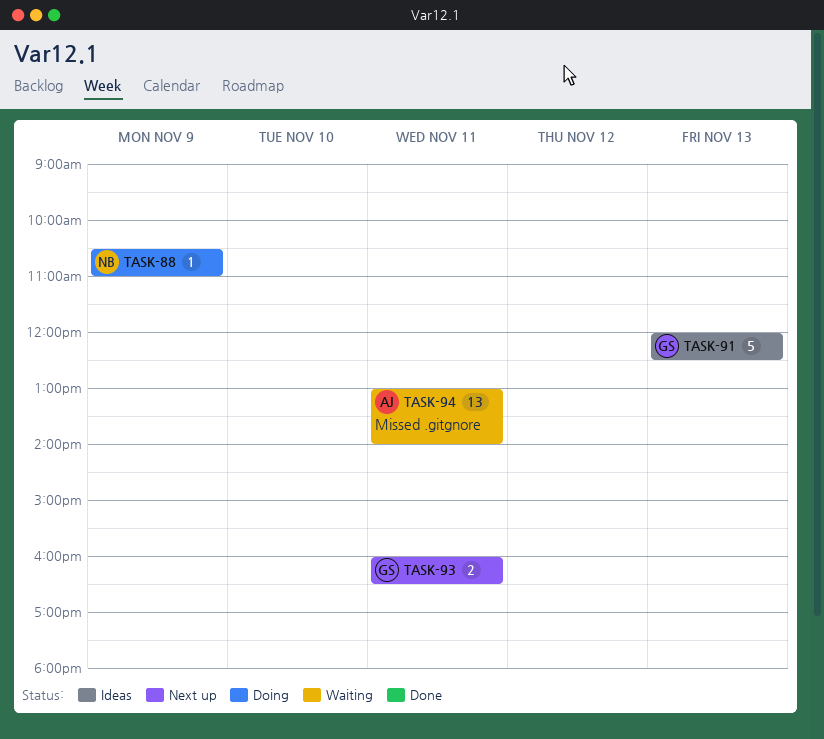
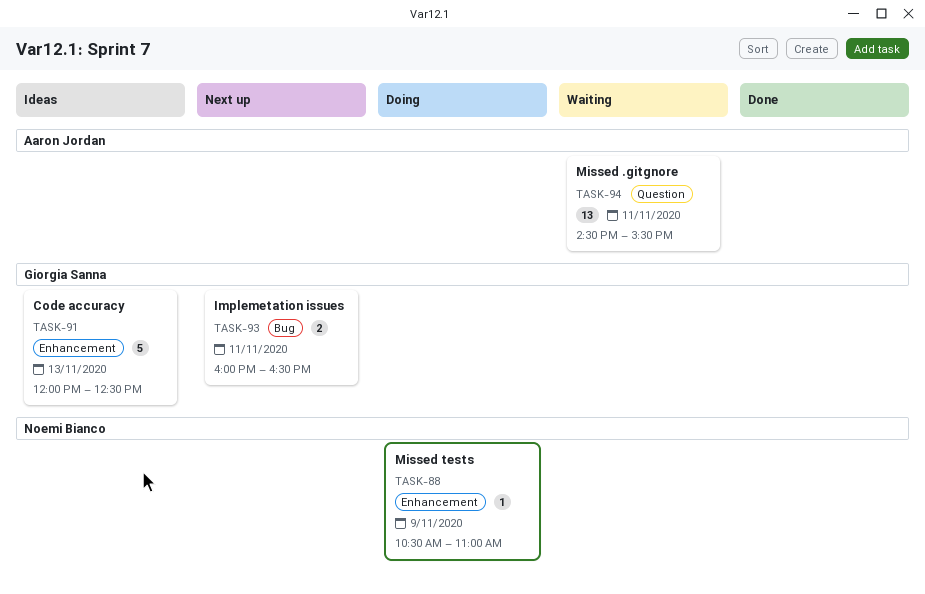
TASK-94, begins: 13:00 -> 14:30
TASK-94, ends: 14:00 -> 15:30

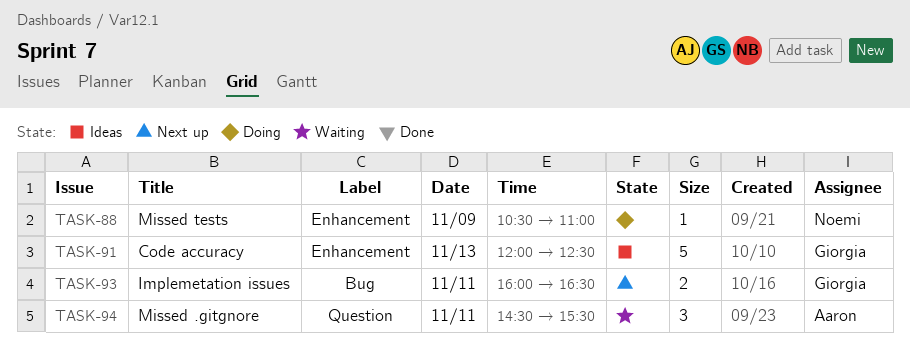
TASK-94, estimate: 13 -> 3

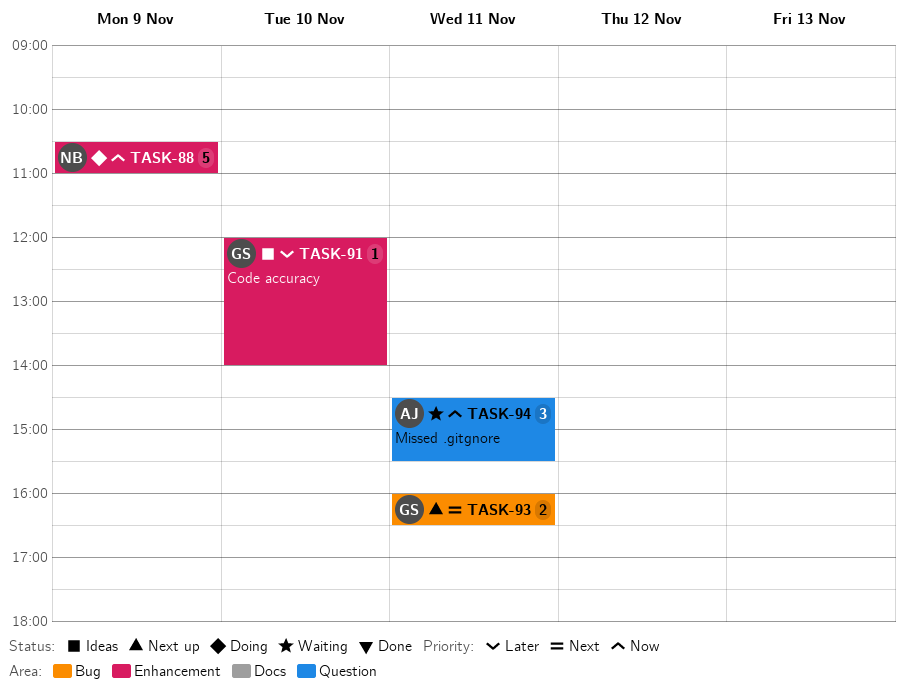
TASK-88, estimate: 1 -> 5
TASK-91, estimate: 5 -> 1
TASK-91, day: Nov 13 -> Nov 10
TASK-91, ends: 12:30 -> 14:00

